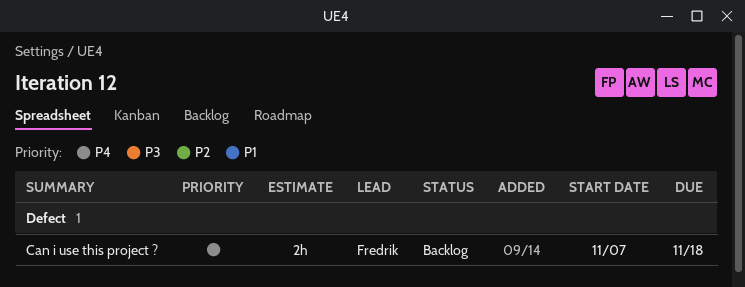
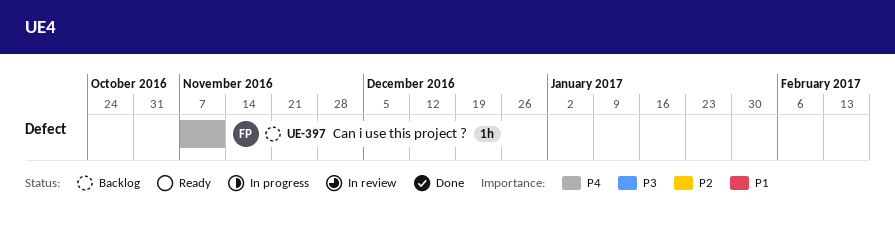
Can i use this project ?, estimate: 2h -> 1h
Can i use this project ?, due: Nov 18 -> Nov 11

